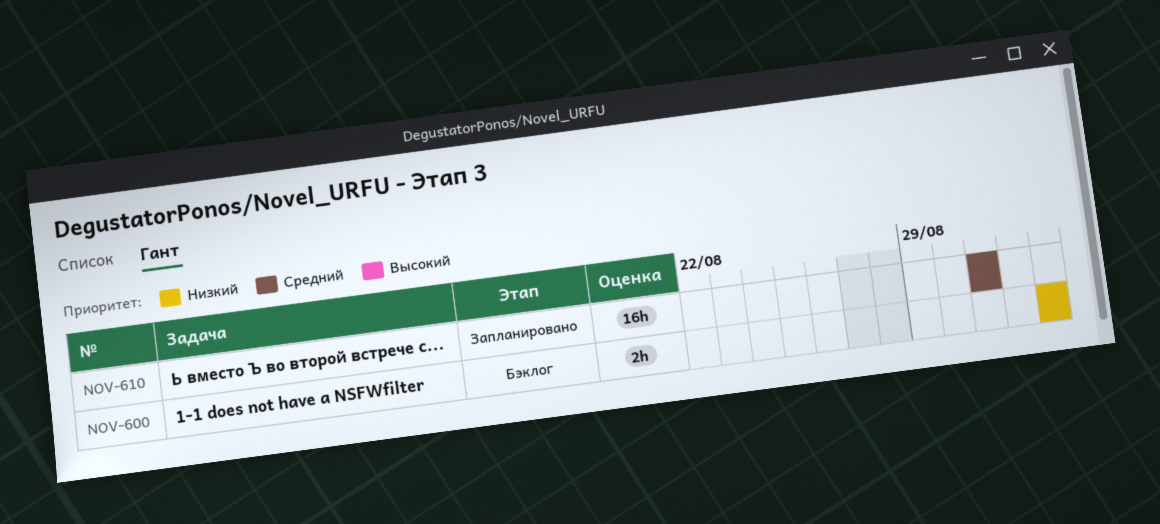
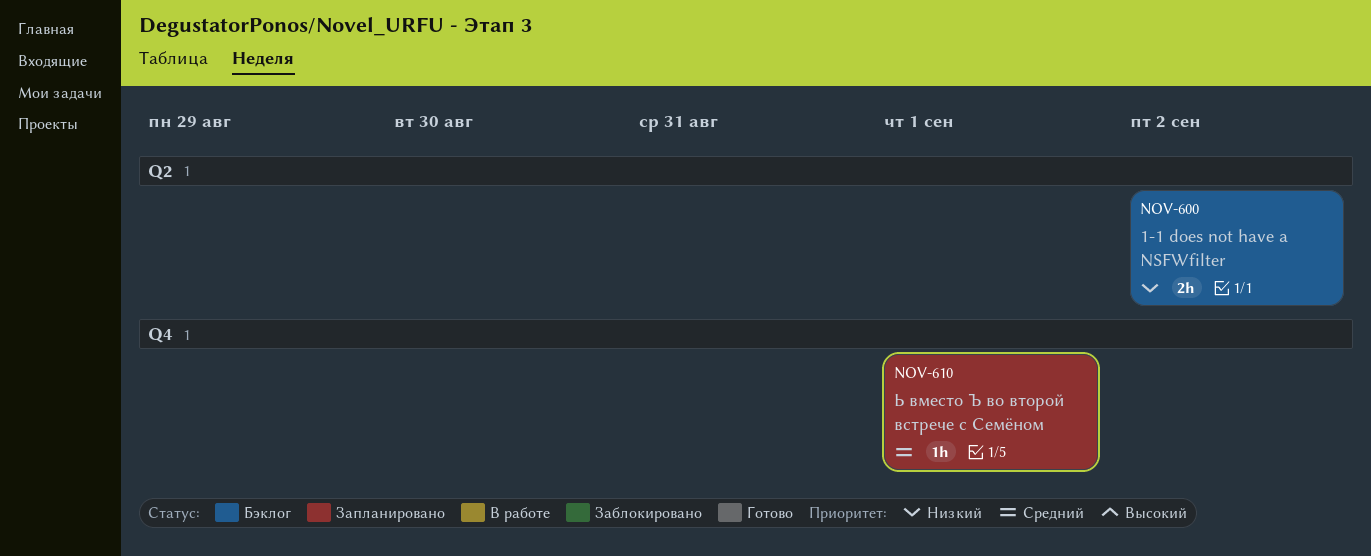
NOV-610, estimate: 16h -> 1h
NOV-610, due: Aug 31 -> Sep 1

